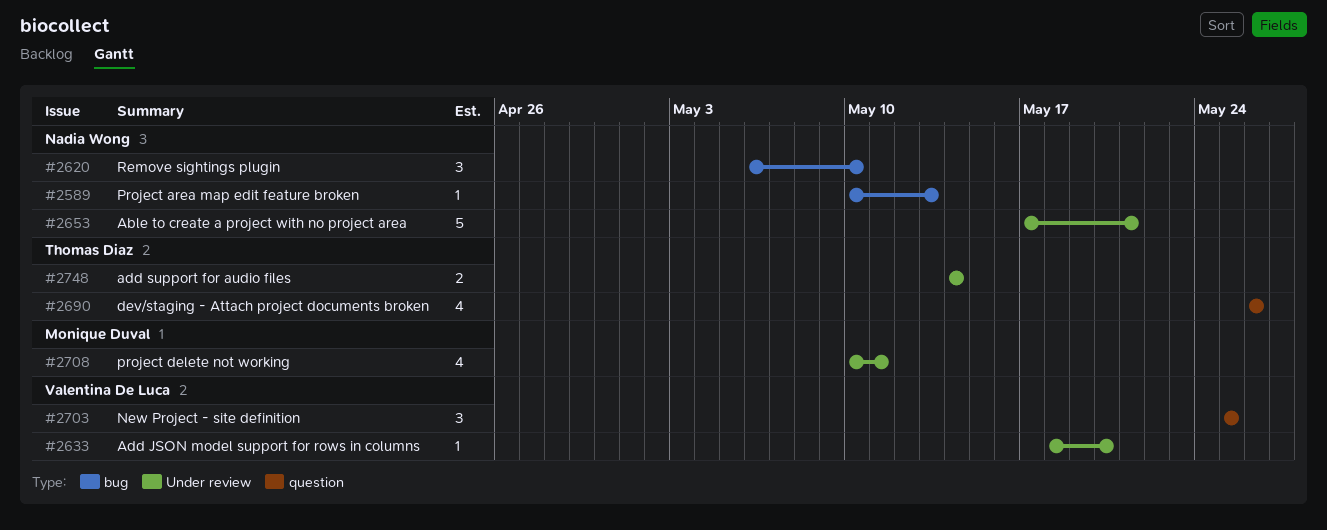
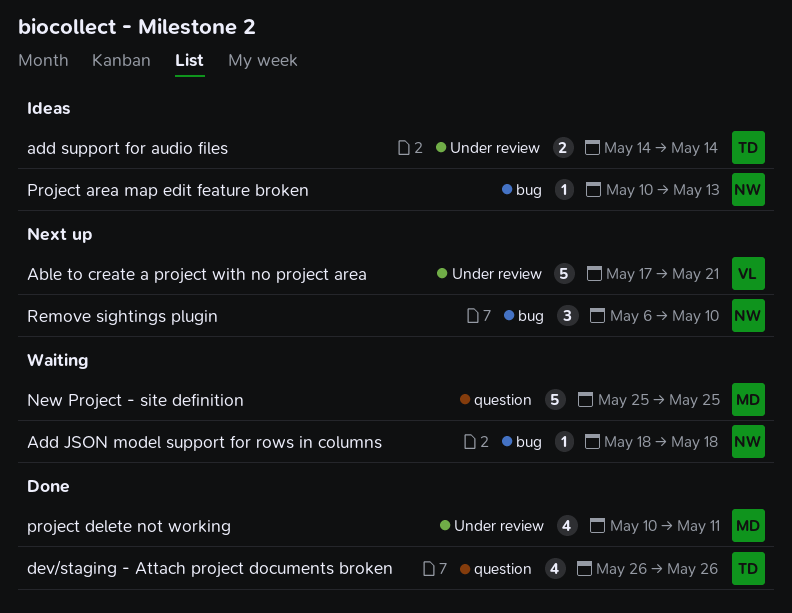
Able to create a project with no project area, owner: Nadia Wong -> Valentina De Luca
Add JSON model support for rows in columns, owner: Valentina De Luca -> Nadia Wong
Add JSON model support for rows in columns, label: Under review -> bug
Add JSON model support for rows in columns, due: May 20 -> May 18
New Project - site definition, owner: Valentina De Luca -> Monique Duval
New Project - site definition, estimate: 3 -> 5

